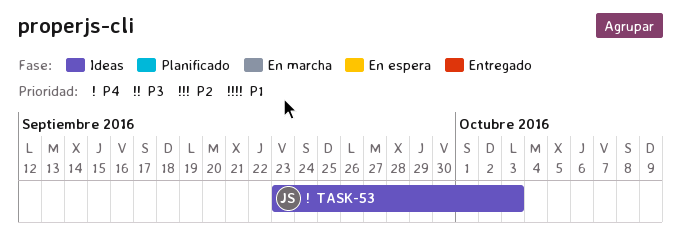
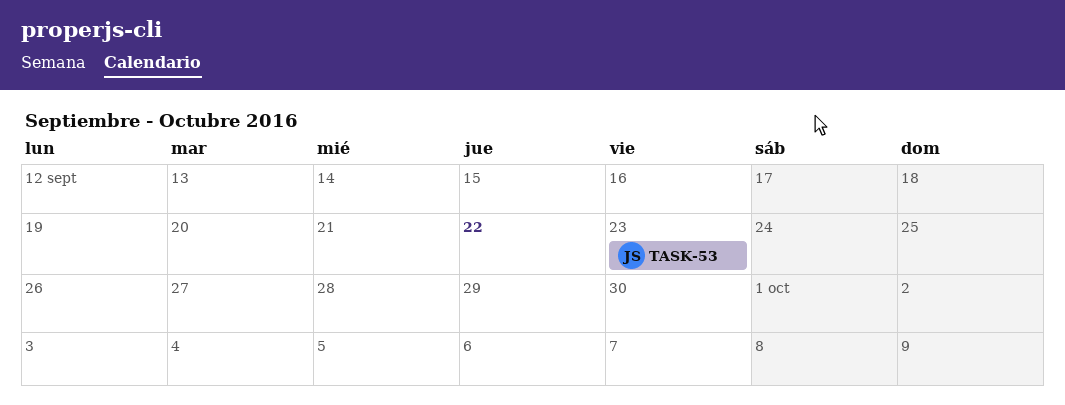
TASK-53, due: Oct 3 -> Sep 23

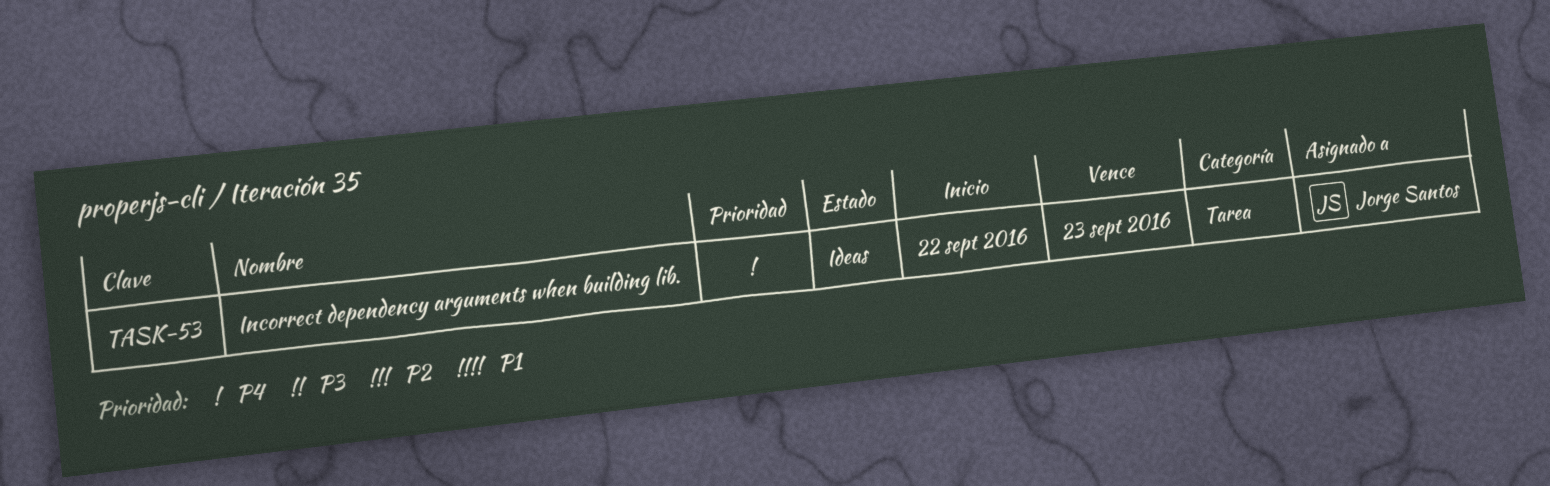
TASK-53, start: Sep 23 -> Sep 22

